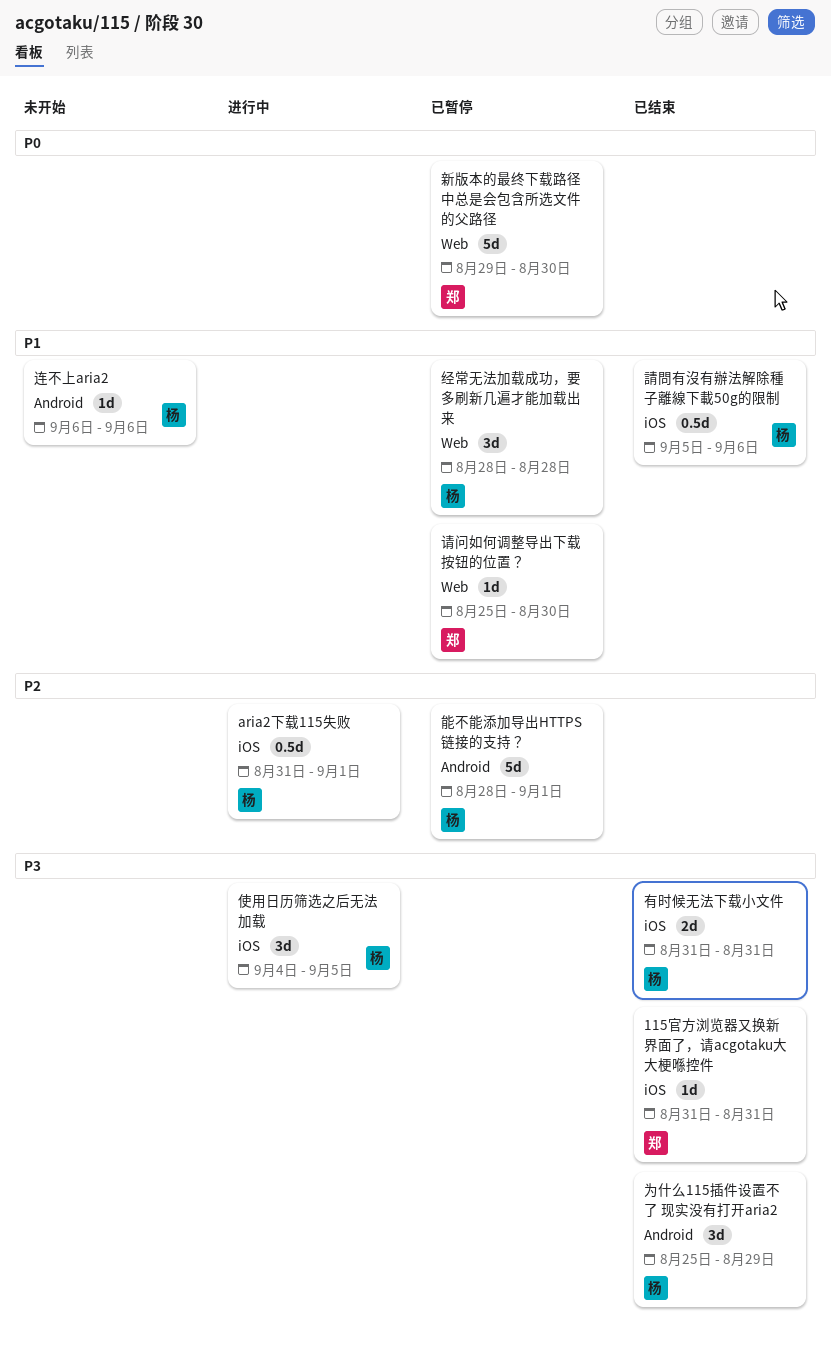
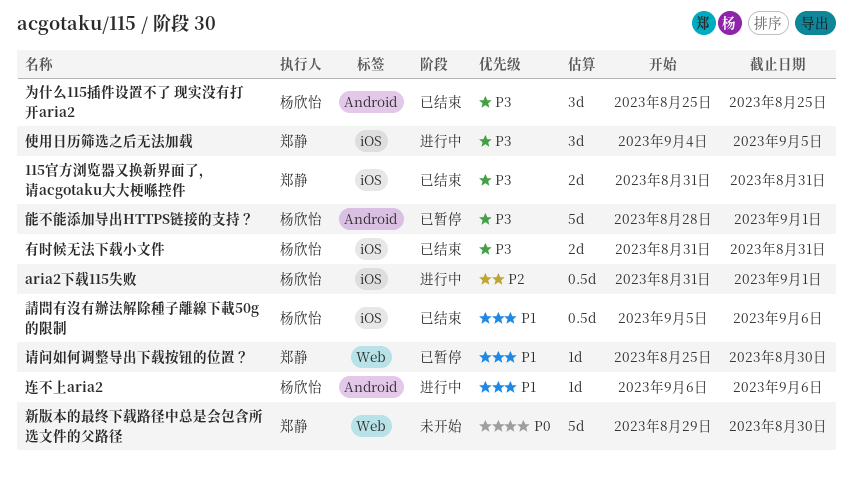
115官方浏览器又换新界面了，请acgotaku大大梗喺控件, estimate: 1d -> 2d
为什么115插件设置不了 现实没有打开aria2, due: Aug 29 -> Aug 25
使用日历筛选之后无法加载, owner: 杨欣怡 -> 郑静
新版本的最终下载路径中总是会包含所选文件的父路径, status: 已暂停 -> 未开始
经常无法加载成功，要多刷新几遍才能加载出来: present -> none
能不能添加导出HTTPS链接的支持？, priority: P2 -> P3
连不上aria2, status: 未开始 -> 进行中

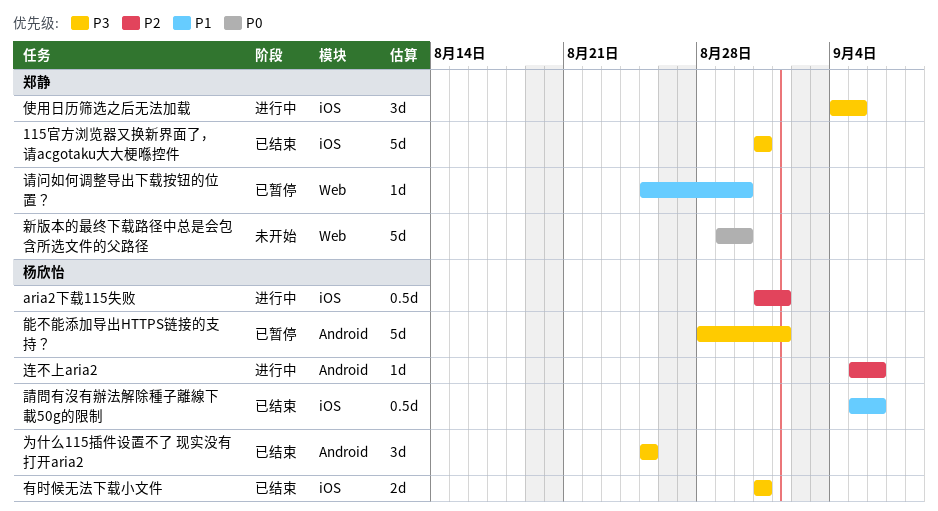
115官方浏览器又换新界面了，请acgotaku大大梗喺控件, estimate: 2d -> 5d
连不上aria2, priority: P1 -> P2
连不上aria2, start: Sep 6 -> Sep 5

